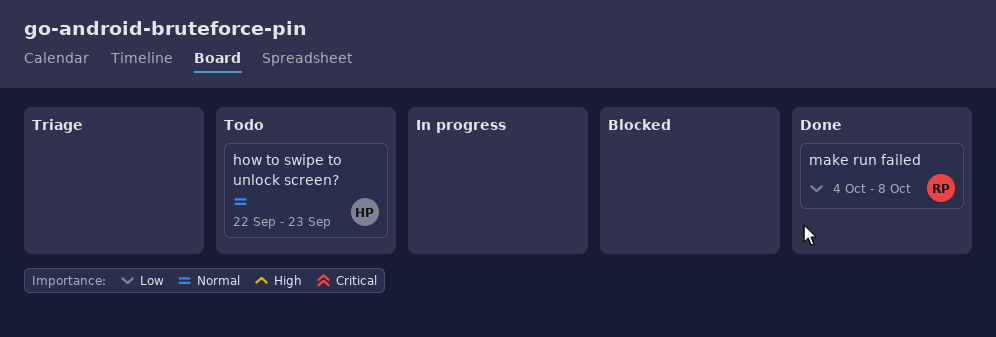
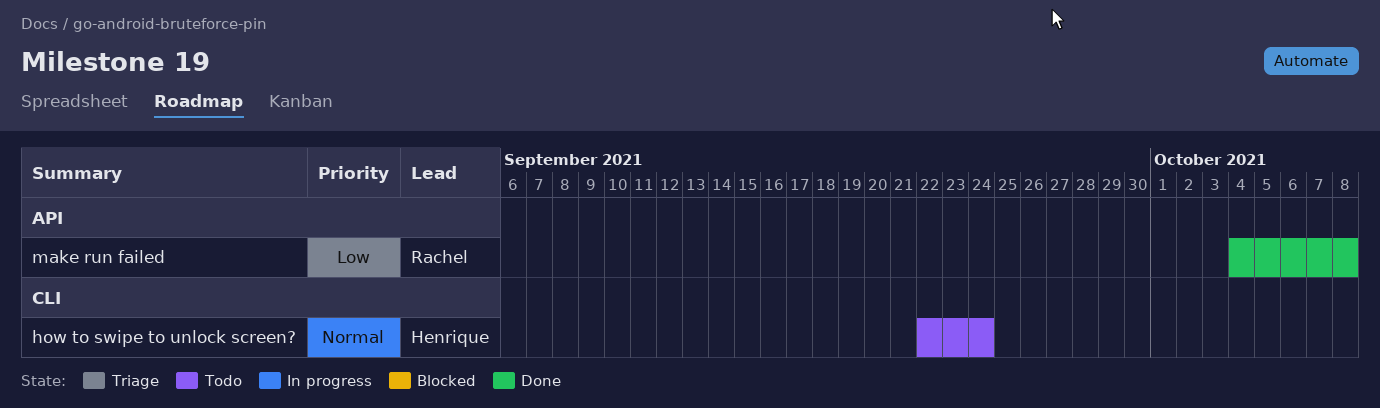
how to swipe to unlock screen?, due: Sep 23 -> Sep 24

